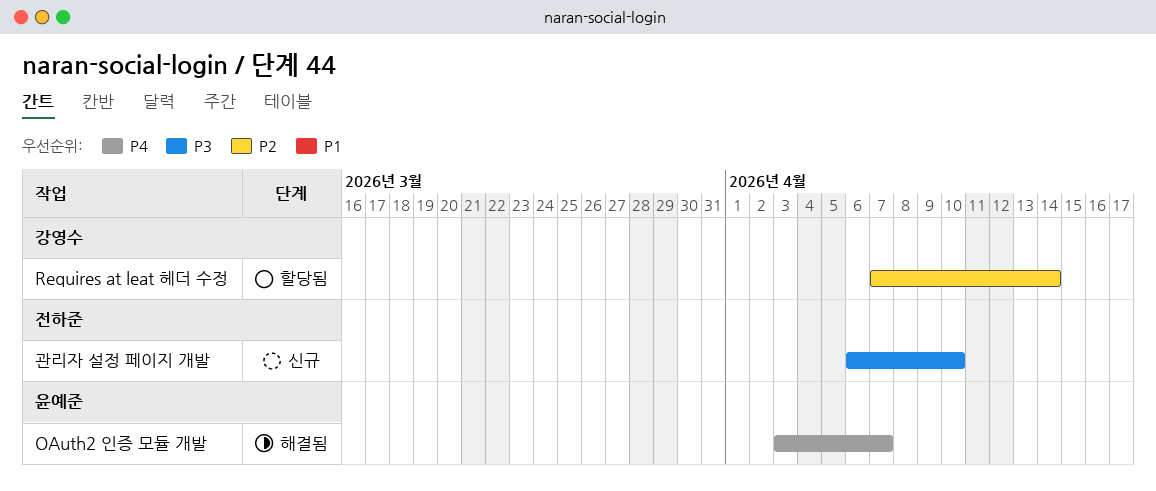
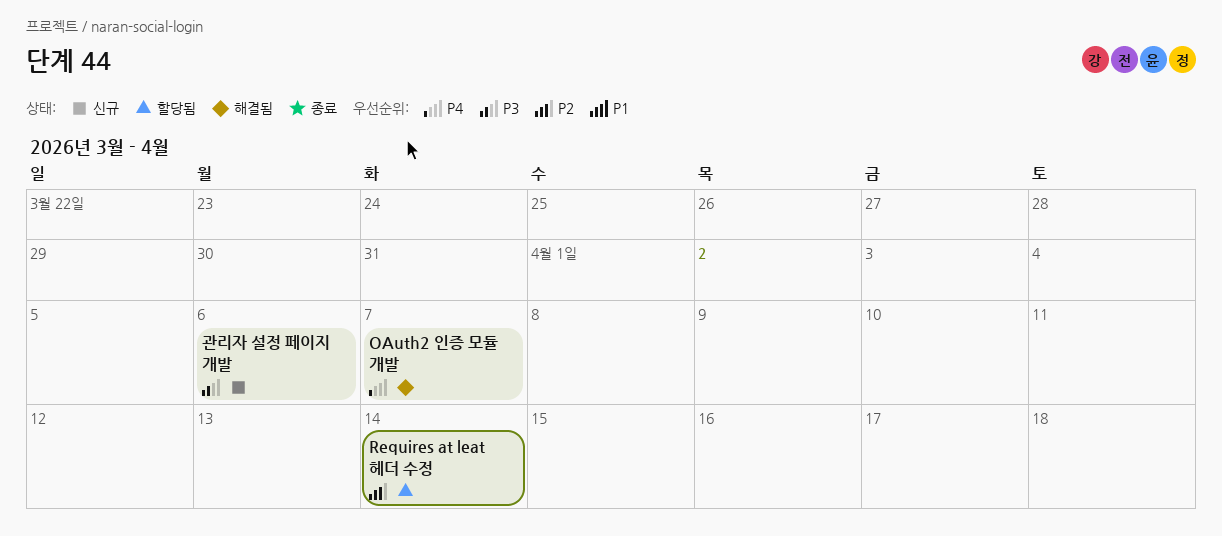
관리자 설정 페이지 개발, due: Apr 10 -> Apr 6

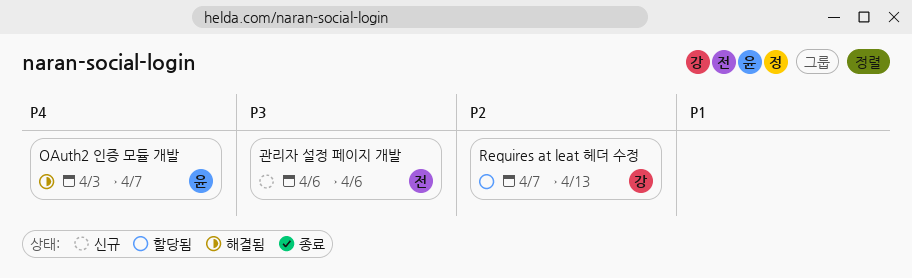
Requires at leat 헤더 수정, due: Apr 14 -> Apr 13

